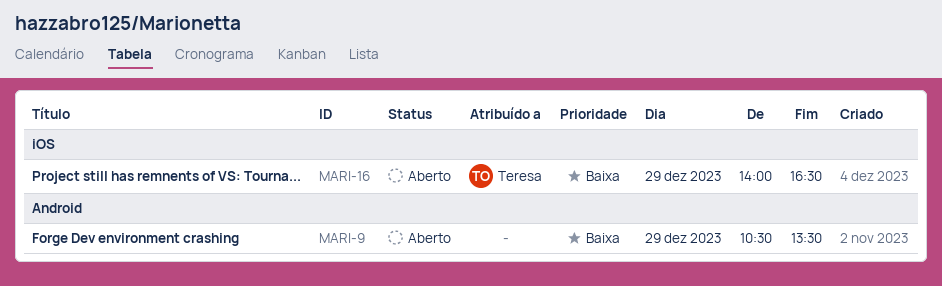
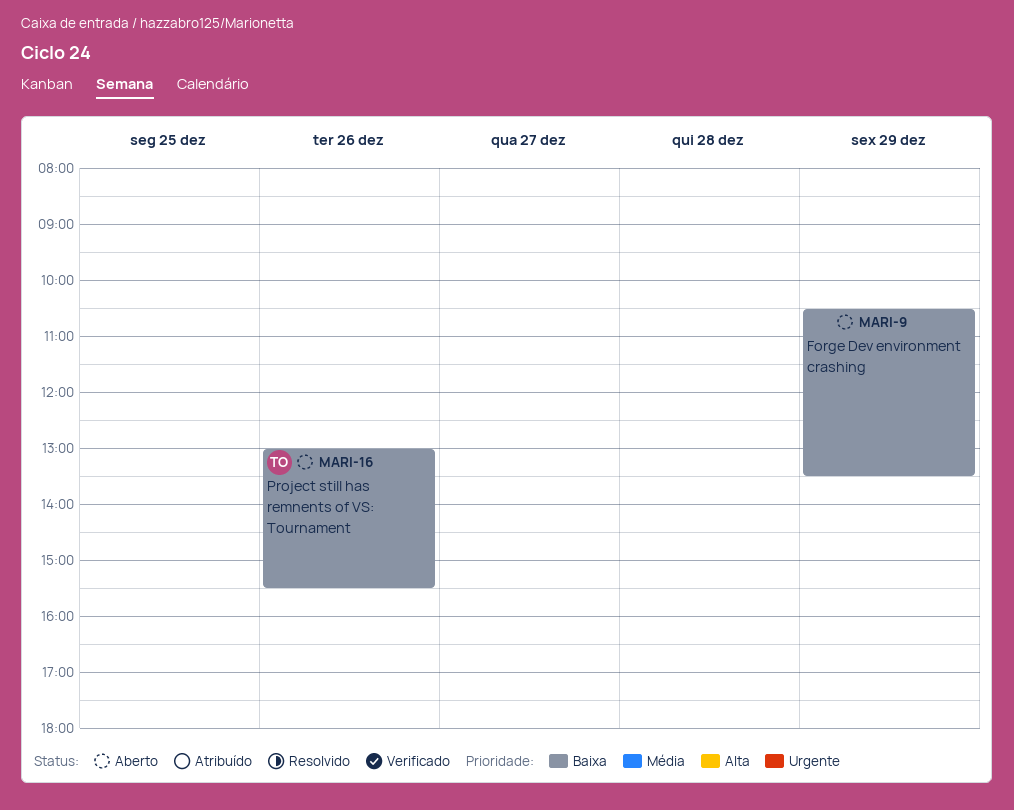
MARI-16, day: Dec 29 -> Dec 26
MARI-16, begins: 14:00 -> 13:00
MARI-16, ends: 16:30 -> 15:30

